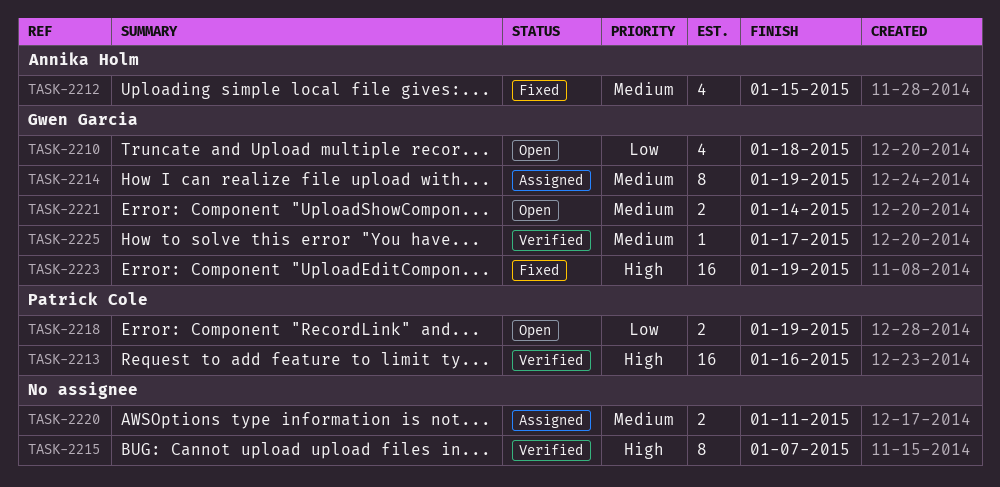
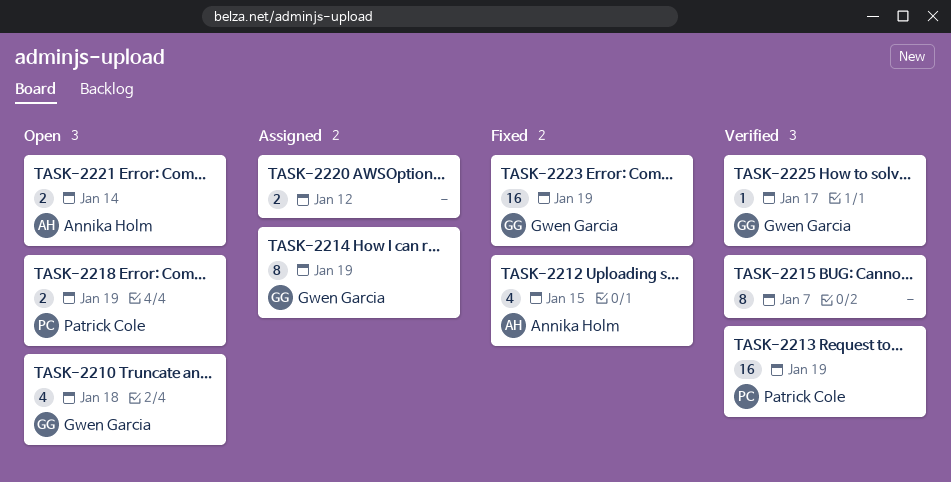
TASK-2213, due: Jan 16 -> Jan 19
TASK-2220, due: Jan 11 -> Jan 12
TASK-2221, owner: Gwen Garcia -> Annika Holm

